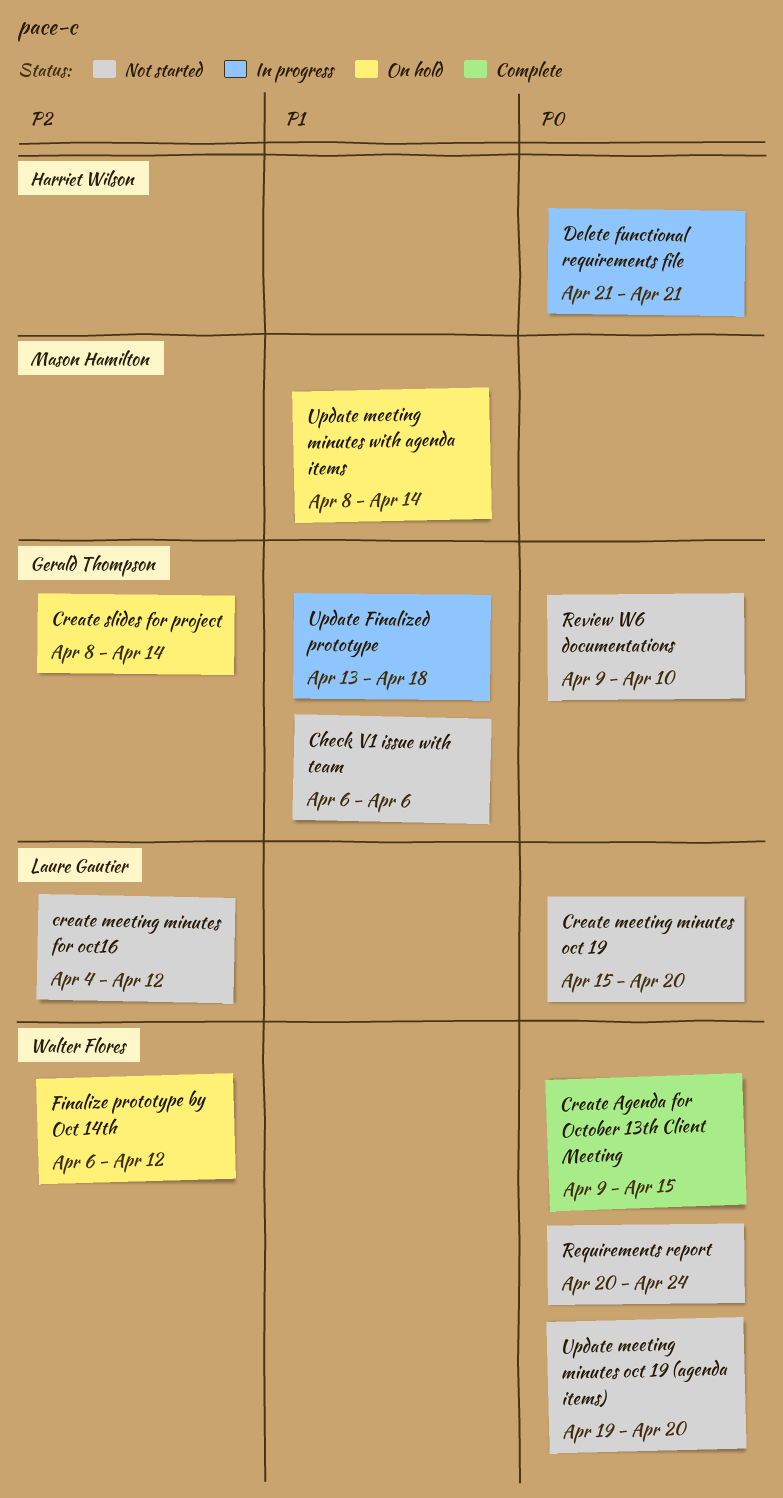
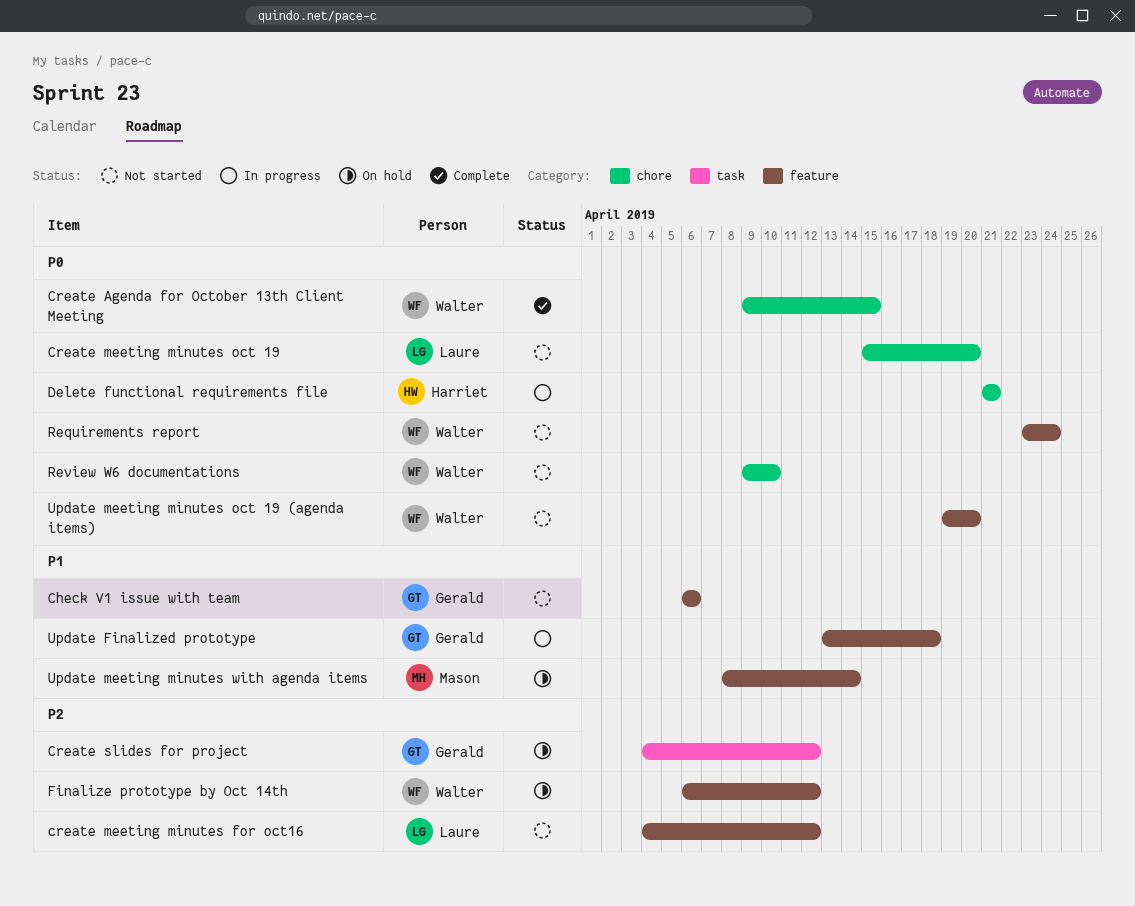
Create slides for project, start: Apr 8 -> Apr 4
Create slides for project, due: Apr 14 -> Apr 12
Requirements report, start: Apr 20 -> Apr 23
Review W6 documentations, owner: Gerald Thompson -> Walter Flores

